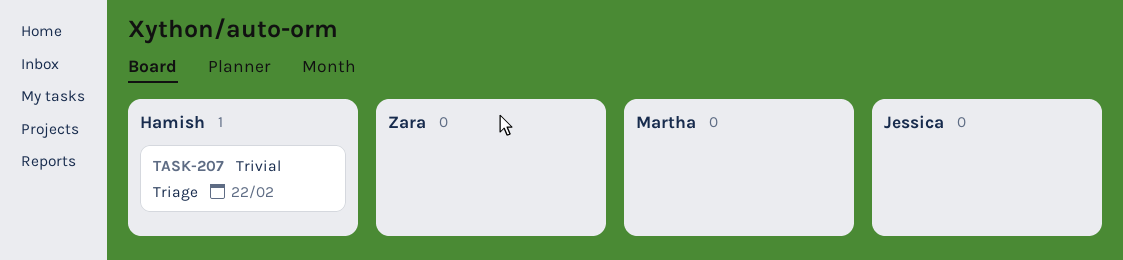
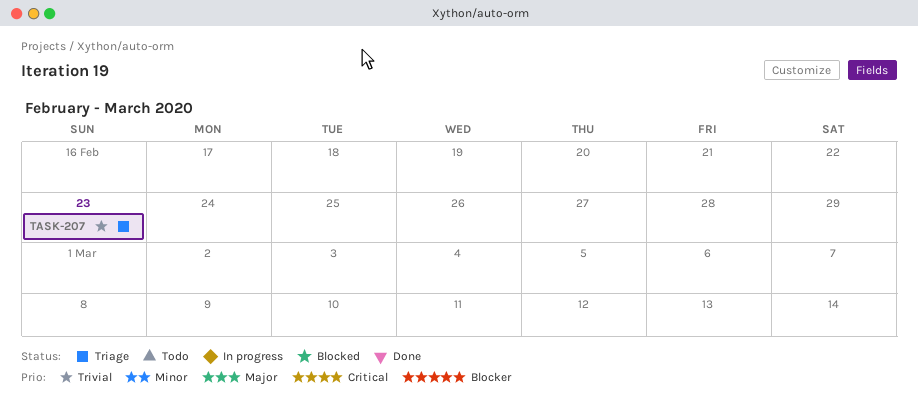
TASK-207, due: Feb 22 -> Feb 23

